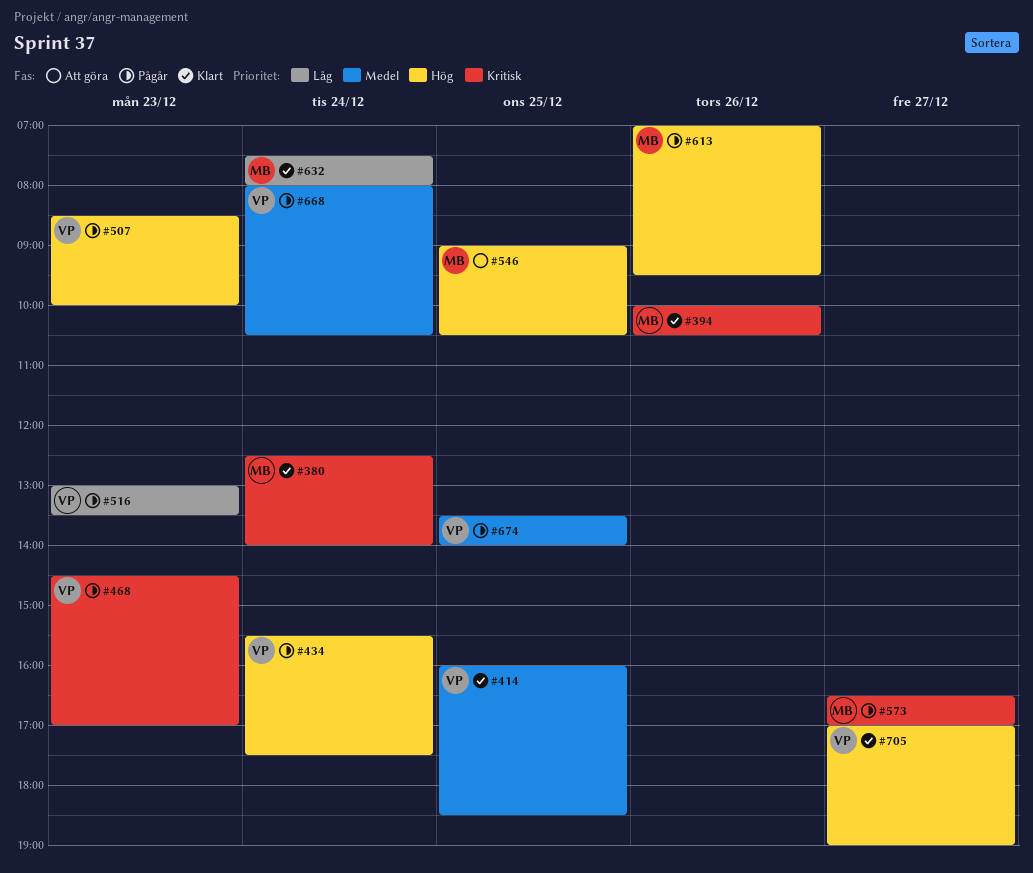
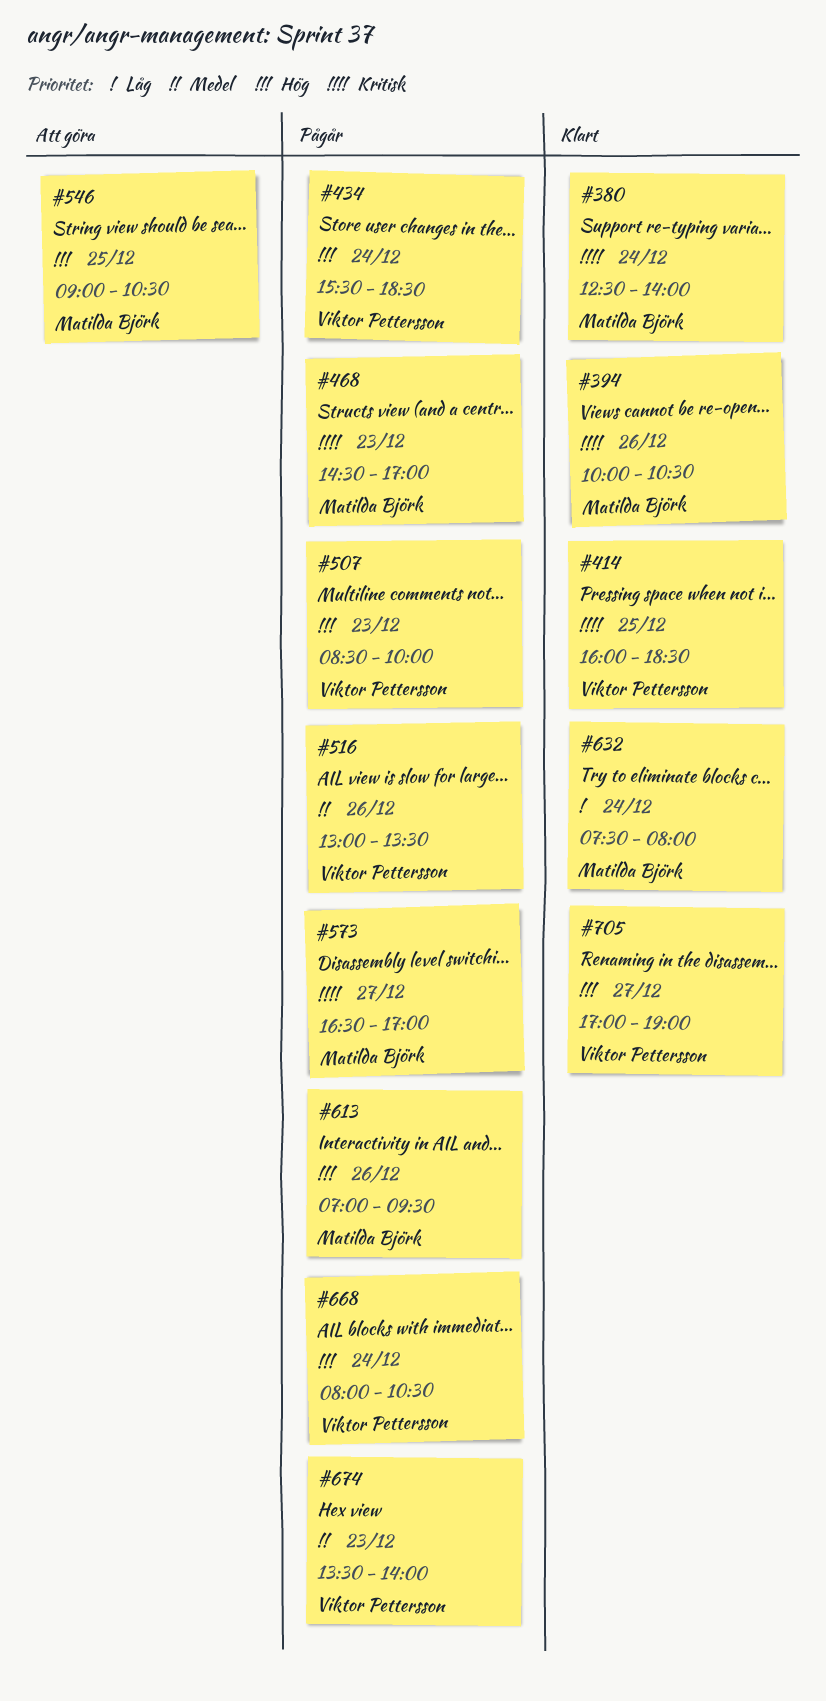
#414, priority: Medel -> Kritisk
#434, ends: 17:30 -> 18:30
#468, owner: Viktor Pettersson -> Matilda Björk
#516, priority: Låg -> Medel
#516, day: Dec 23 -> Dec 26
#668, priority: Medel -> Hög
#674, day: Dec 25 -> Dec 23

